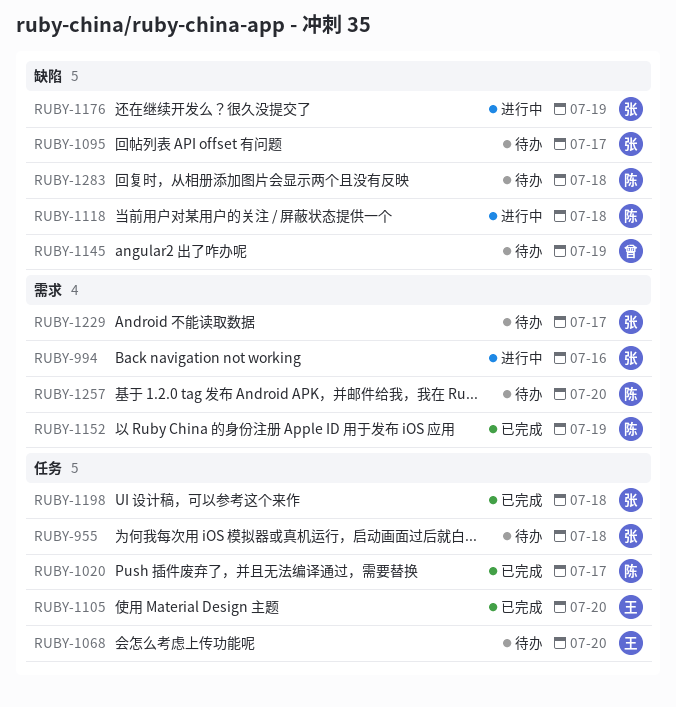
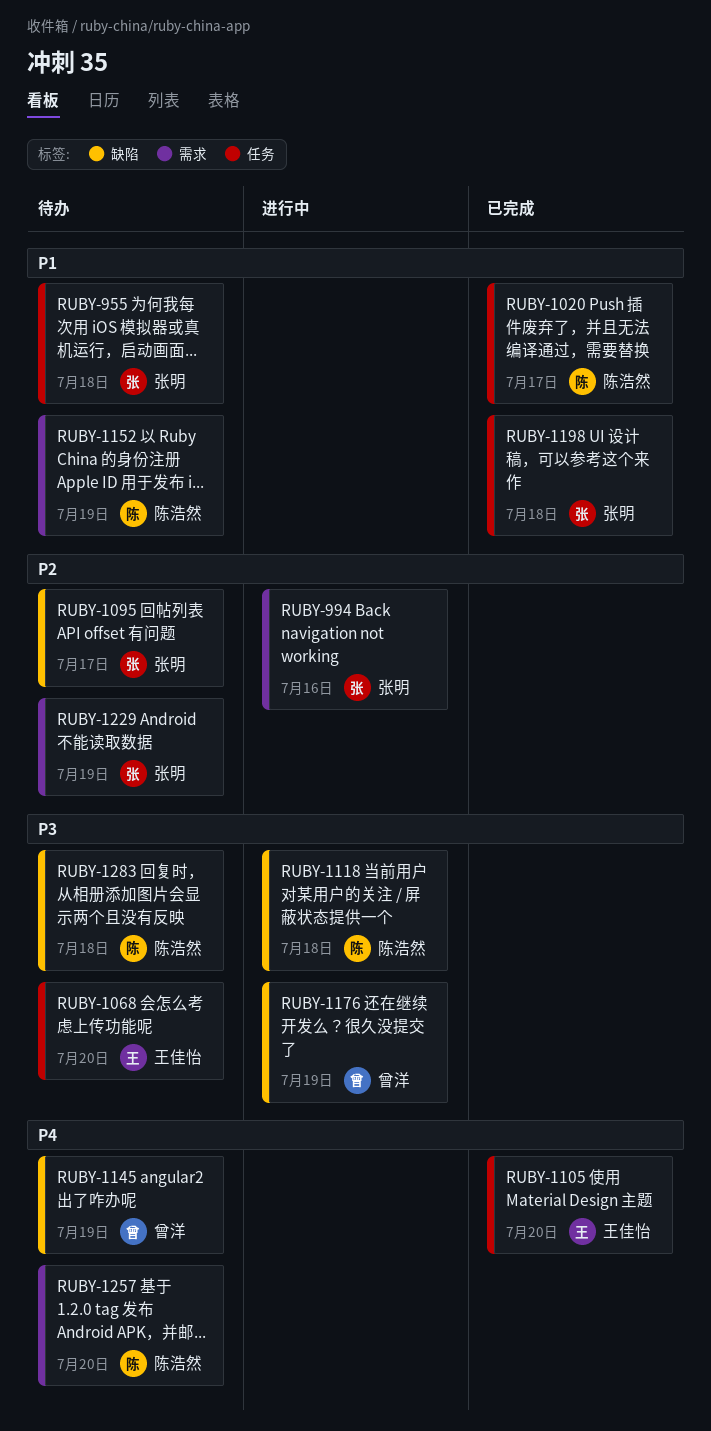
RUBY-1152, status: 已完成 -> 待办
RUBY-1176, owner: 张明 -> 曾洋
RUBY-1229, due: Jul 17 -> Jul 19

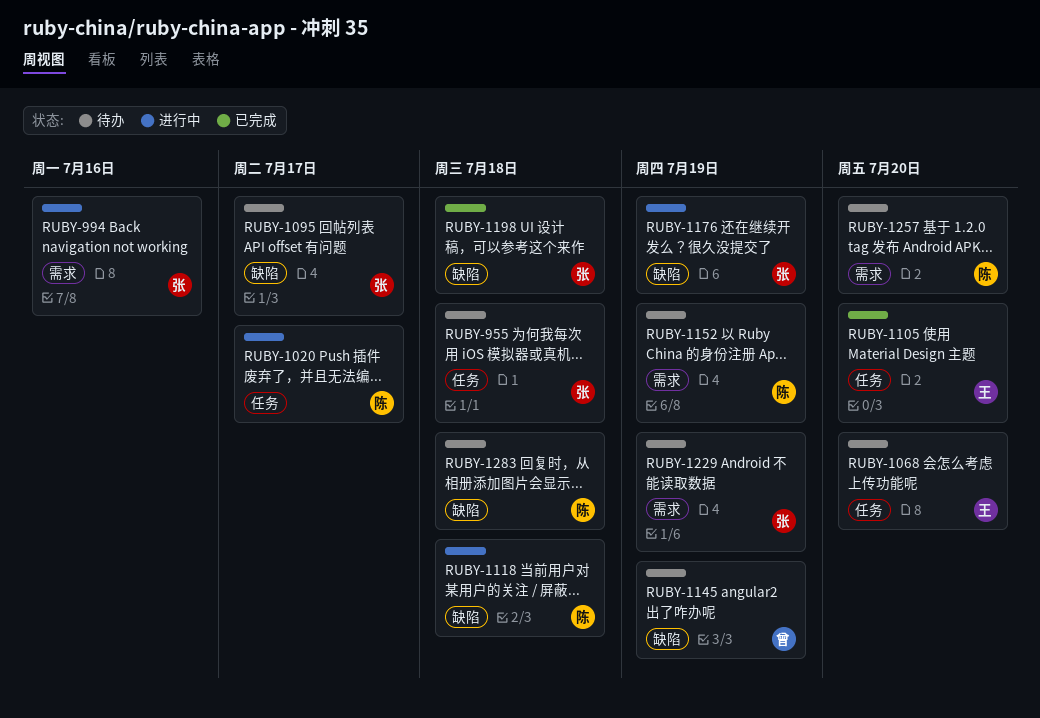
RUBY-1020, status: 已完成 -> 进行中
RUBY-1176, owner: 曾洋 -> 张明
RUBY-1198, label: 任务 -> 缺陷

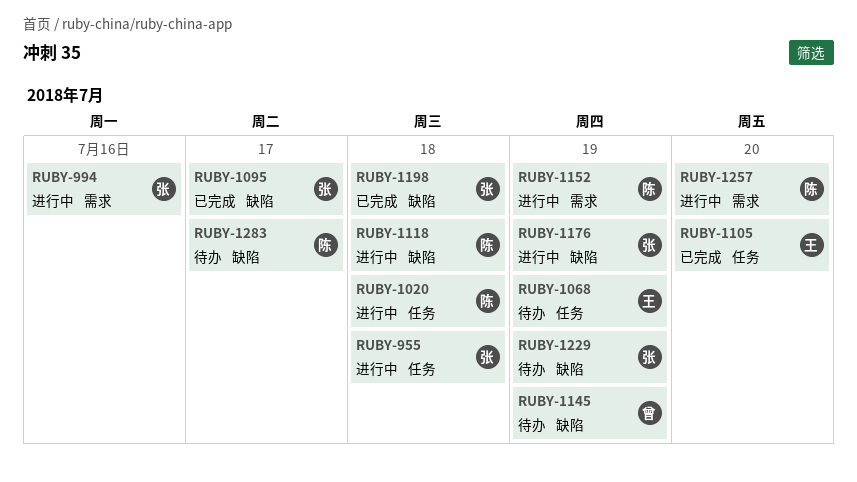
RUBY-955, status: 待办 -> 进行中
RUBY-1020, due: Jul 17 -> Jul 18
RUBY-1068, due: Jul 20 -> Jul 19
RUBY-1095, status: 待办 -> 已完成
RUBY-1152, status: 待办 -> 进行中
RUBY-1229, label: 需求 -> 缺陷
RUBY-1257, status: 待办 -> 进行中
RUBY-1283, due: Jul 18 -> Jul 17

